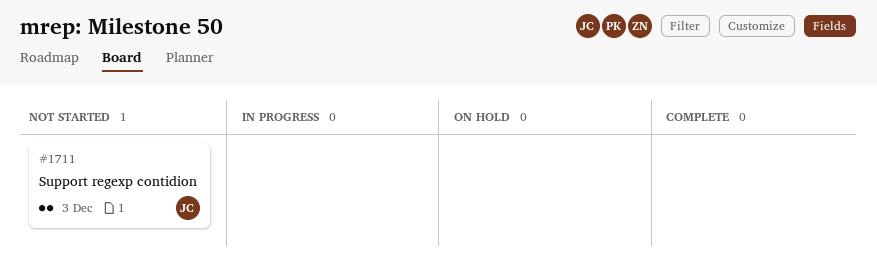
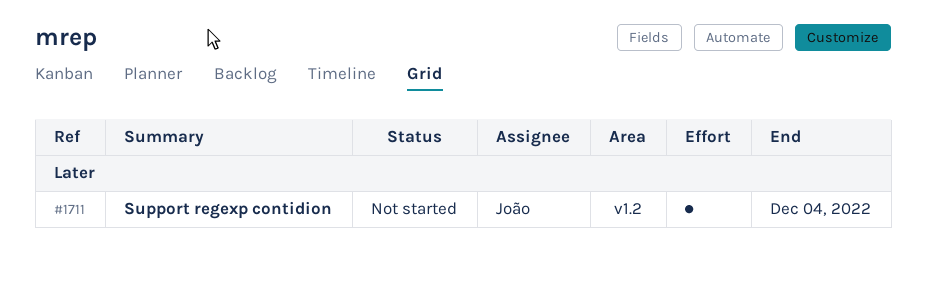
#1711, estimate: 2 -> 1
#1711, due: Dec 3 -> Dec 4

